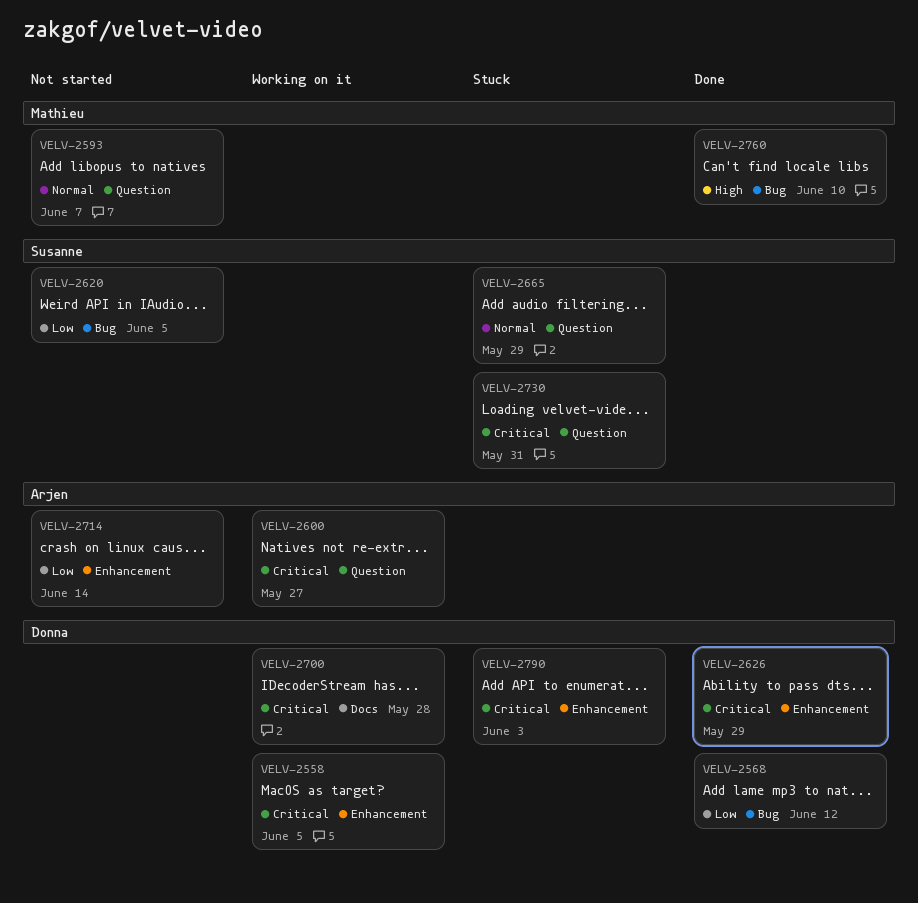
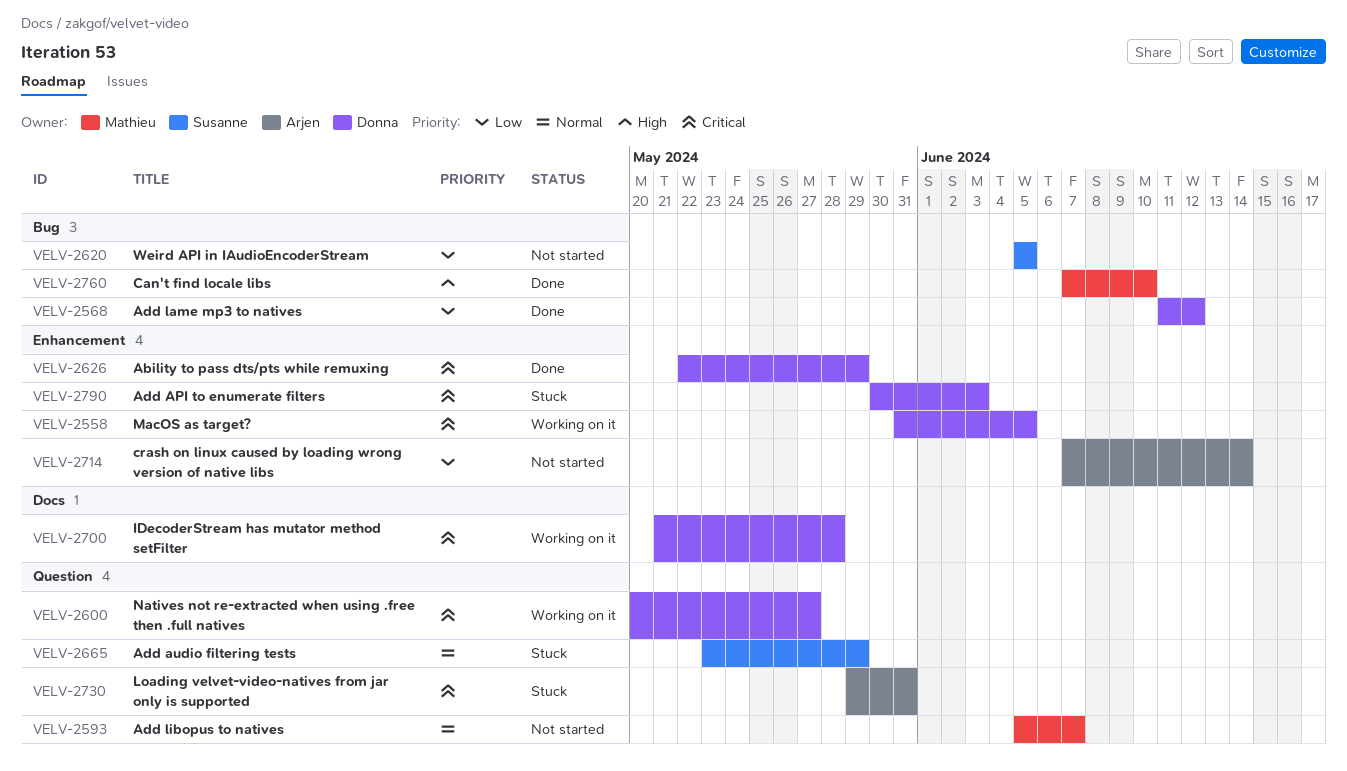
VELV-2600, owner: Arjen -> Donna
VELV-2730, owner: Susanne -> Arjen

